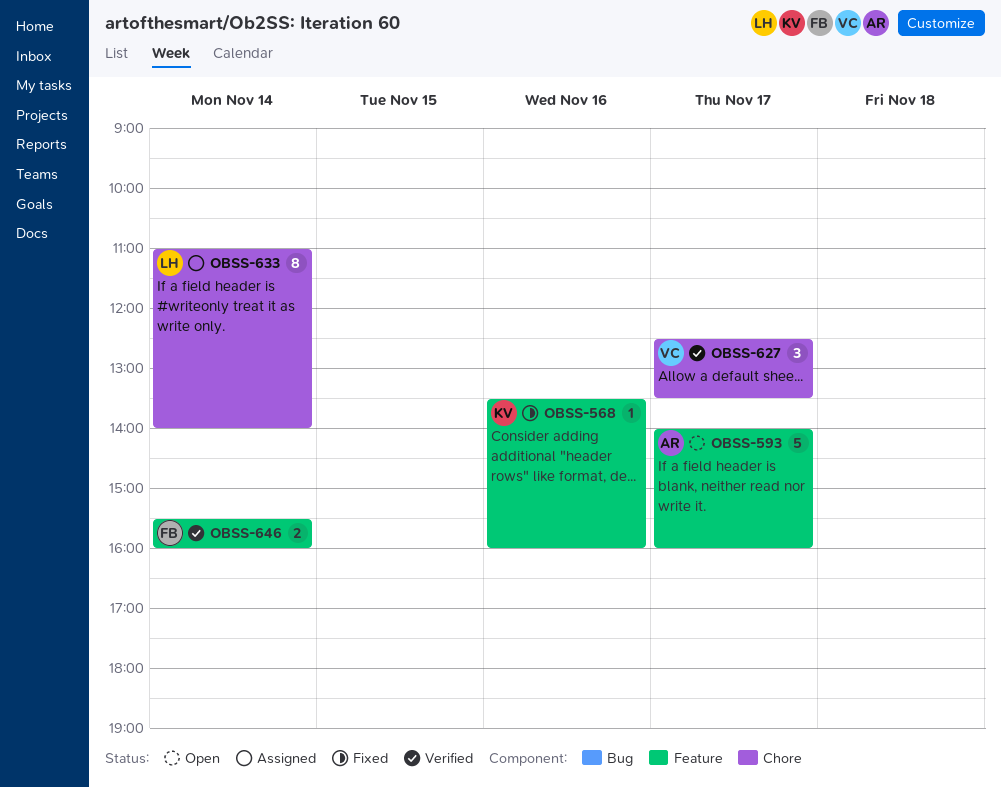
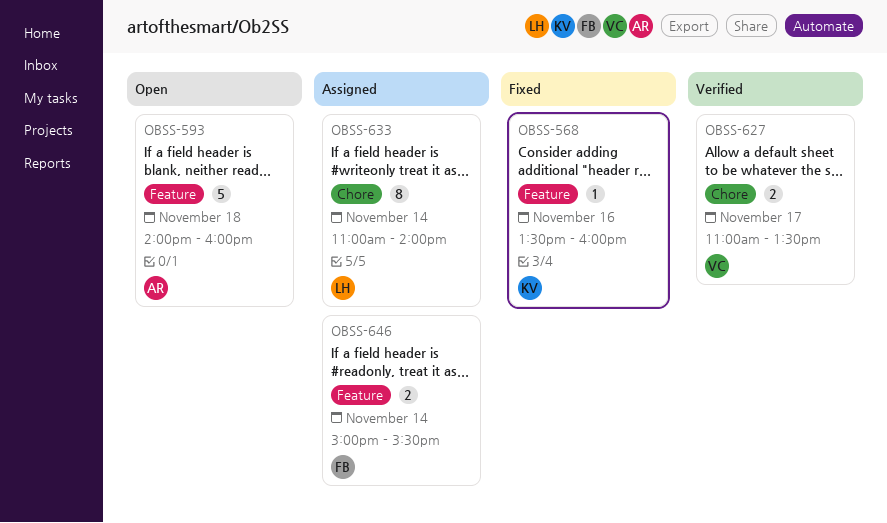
OBSS-593, day: Nov 17 -> Nov 18
OBSS-627, estimate: 3 -> 2
OBSS-627, begins: 12:30 -> 11:00
OBSS-646, status: Verified -> Assigned
OBSS-646, begins: 15:30 -> 15:00
OBSS-646, ends: 16:00 -> 15:30

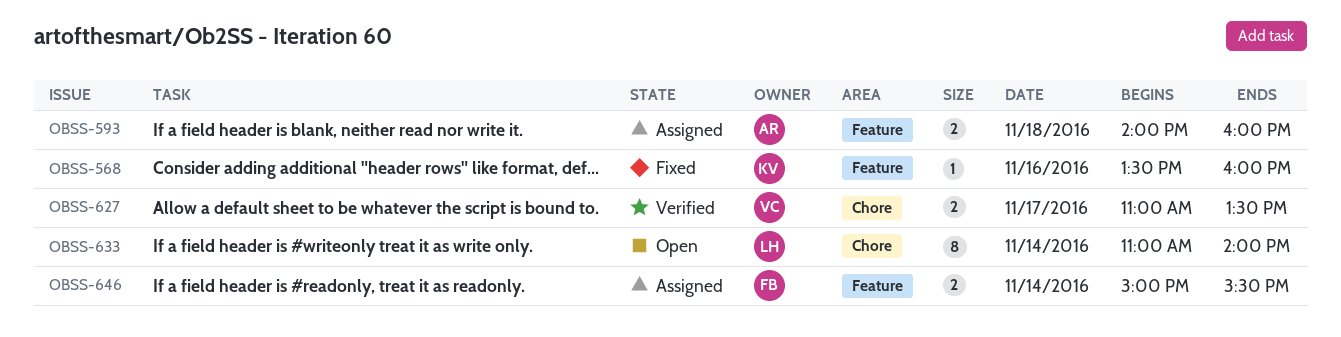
OBSS-593, status: Open -> Assigned
OBSS-593, estimate: 5 -> 2
OBSS-633, status: Assigned -> Open

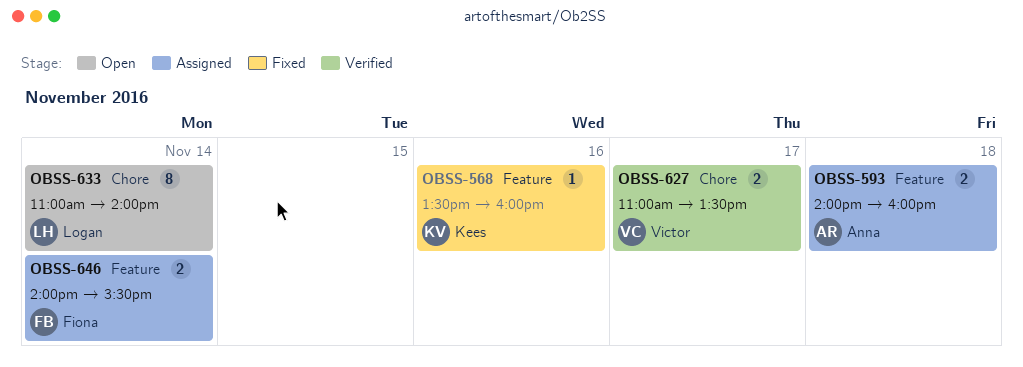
OBSS-646, begins: 15:00 -> 14:00

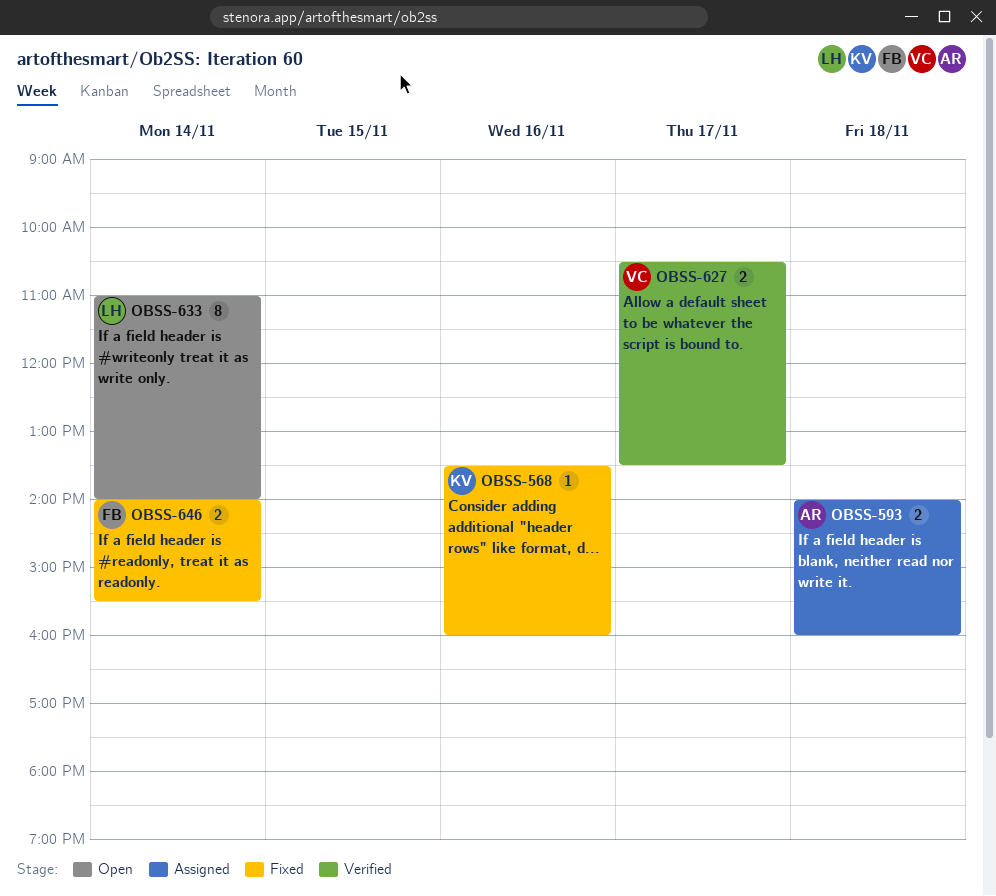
OBSS-627, begins: 11:00 -> 10:30
OBSS-646, status: Assigned -> Fixed

